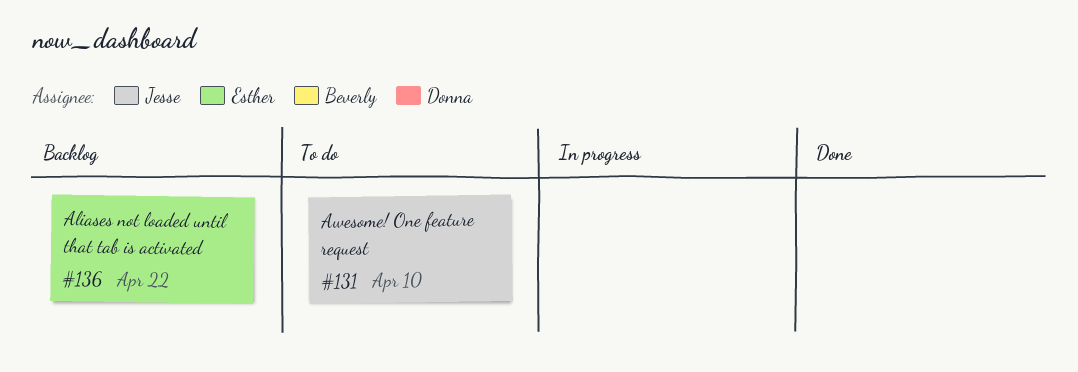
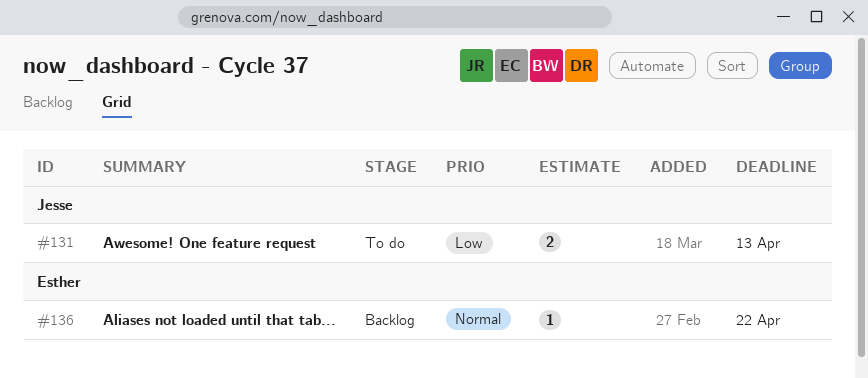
#131, due: Apr 10 -> Apr 13

